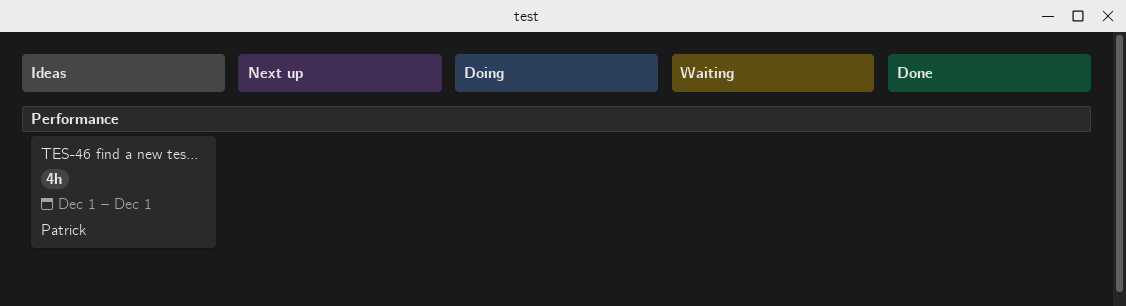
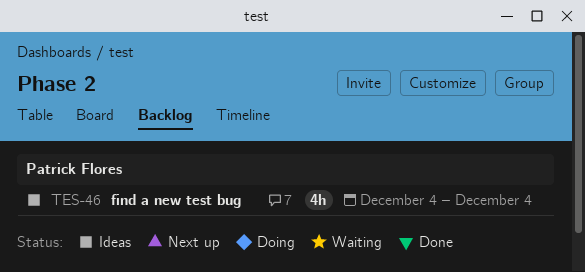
TES-46, start: Dec 1 -> Dec 4
TES-46, due: Dec 1 -> Dec 4

